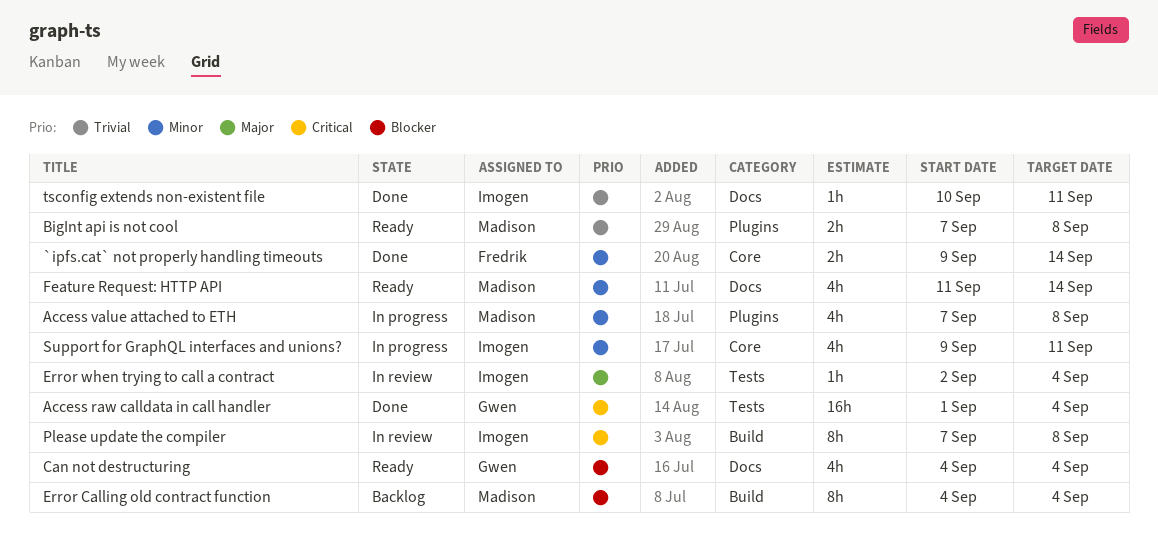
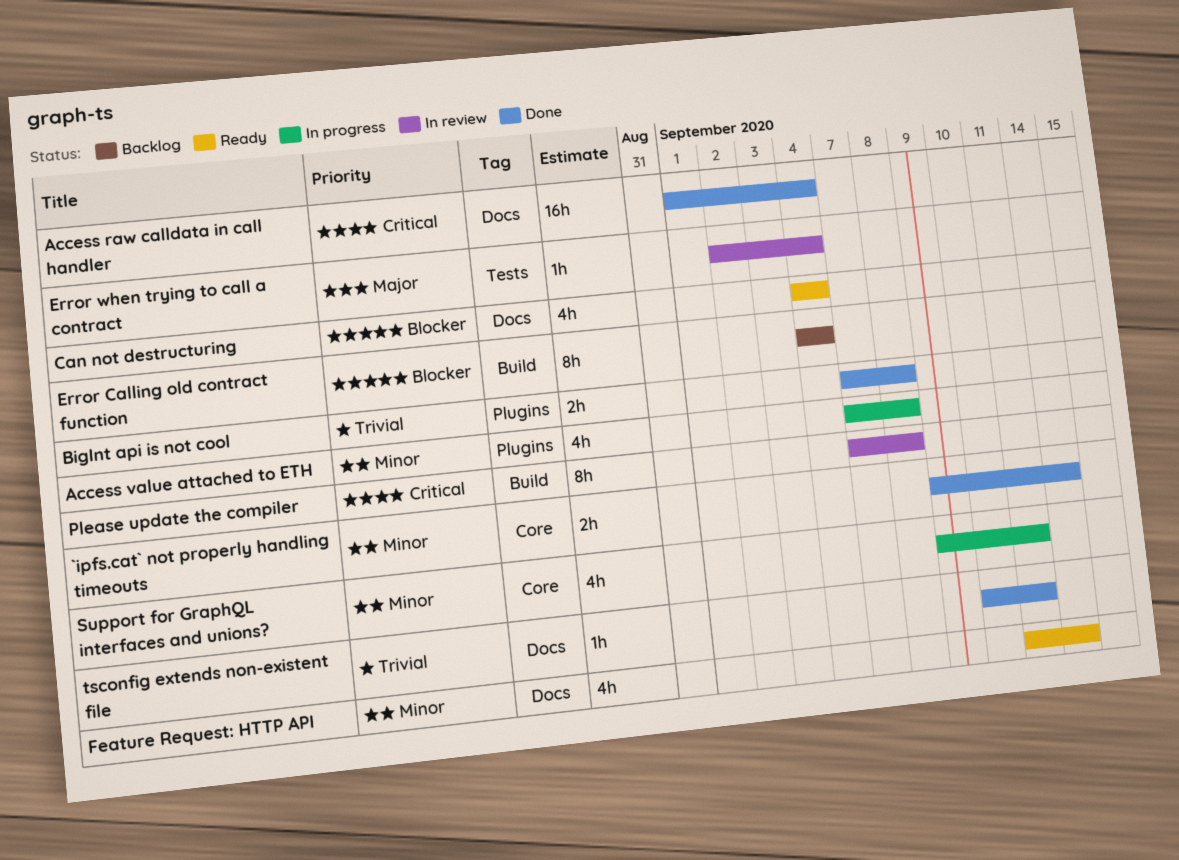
Access raw calldata in call handler, label: Tests -> Docs
BigInt api is not cool, status: Ready -> Done

